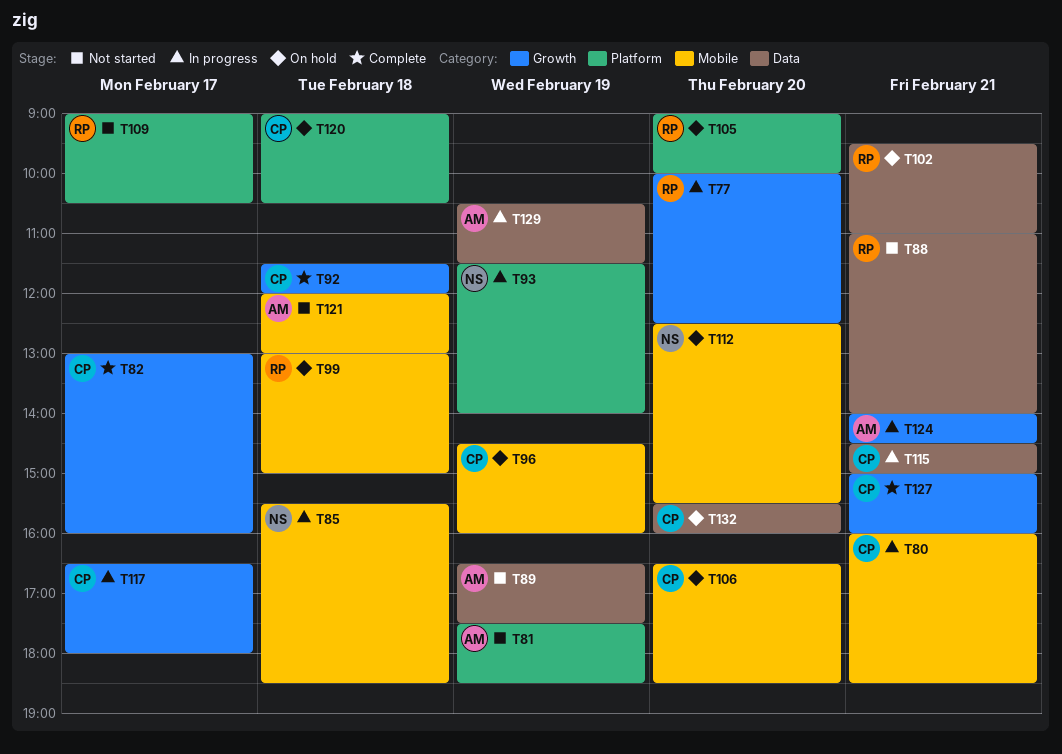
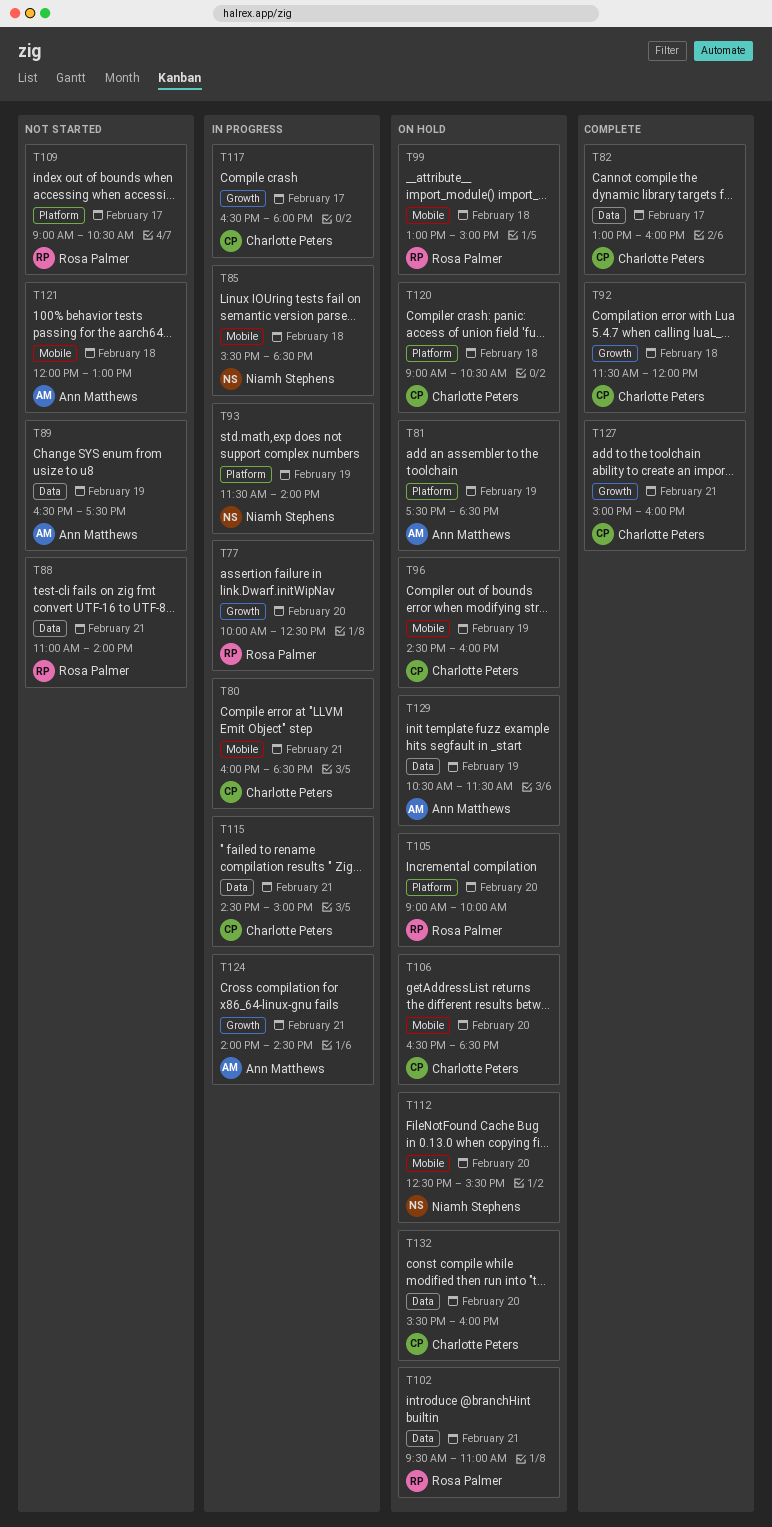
T81, status: Not started -> On hold
T82, label: Growth -> Data
T129, status: In progress -> On hold

